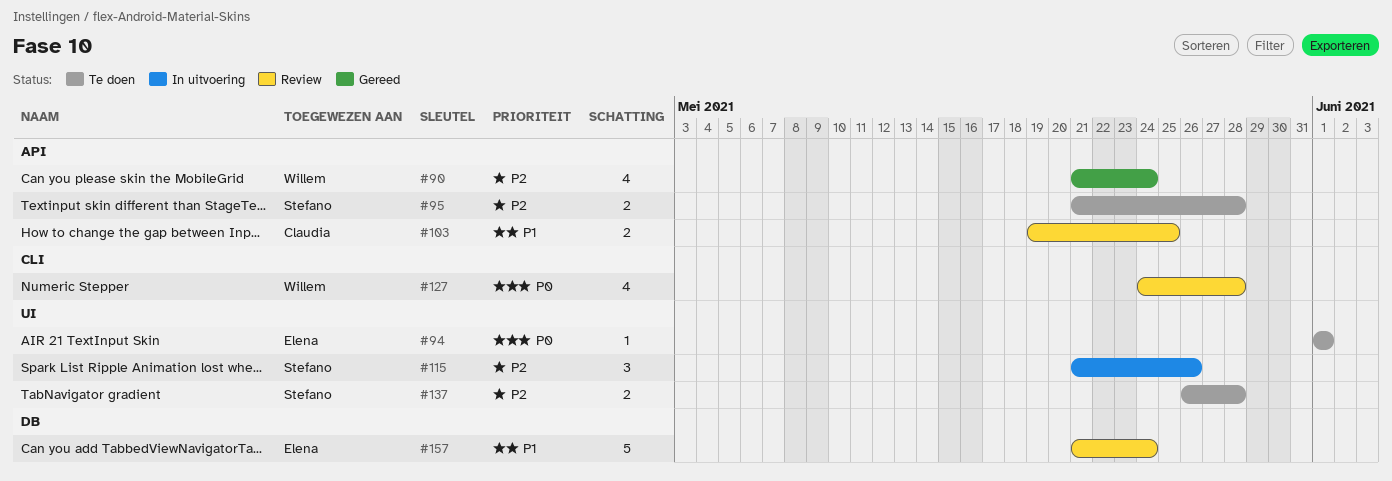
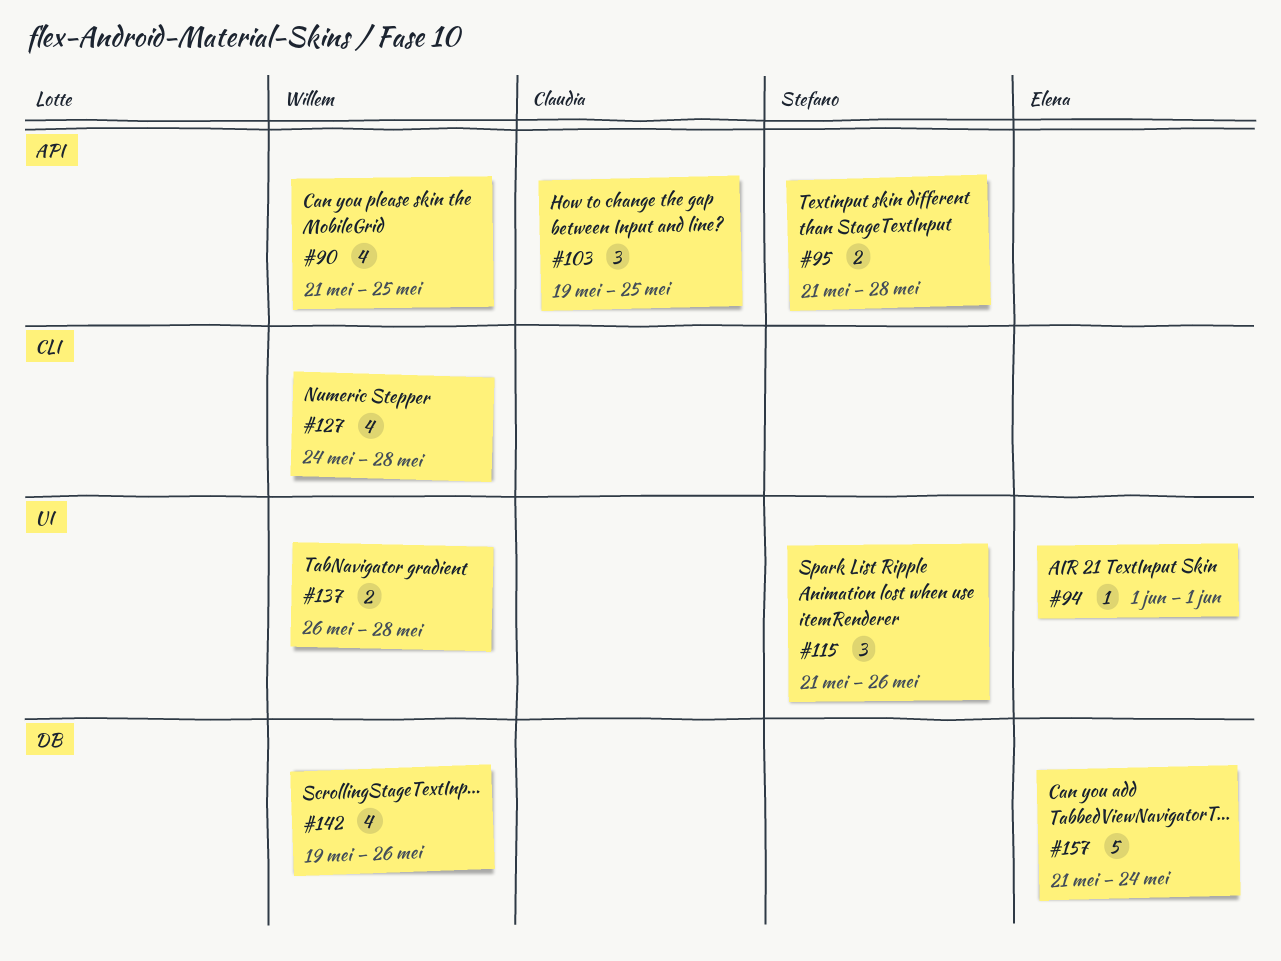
#90, due: May 24 -> May 25
#103, estimate: 2 -> 3
#137, owner: Stefano -> Willem
#142: none -> present

